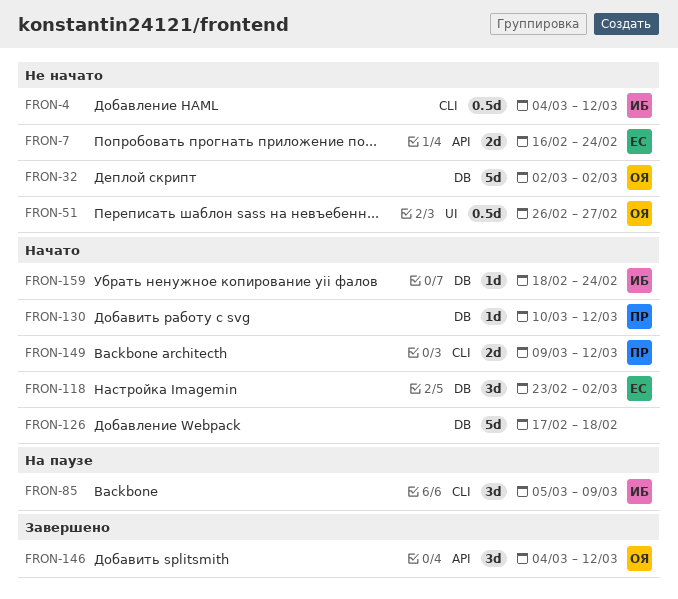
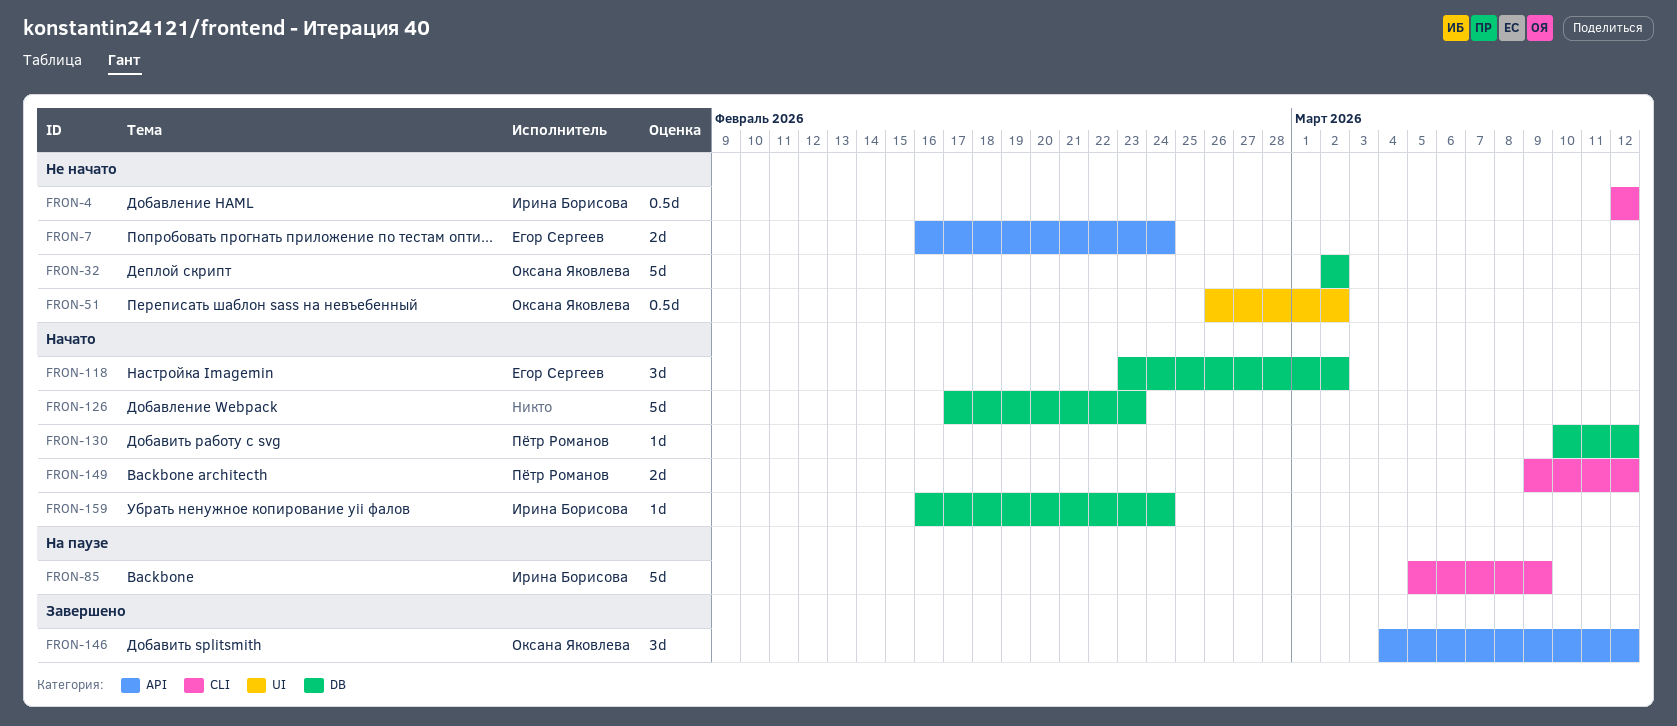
FRON-4, start: Mar 4 -> Mar 12
FRON-51, due: Feb 27 -> Mar 2
FRON-85, estimate: 3d -> 5d
FRON-126, due: Feb 18 -> Feb 23
FRON-159, start: Feb 18 -> Feb 16

